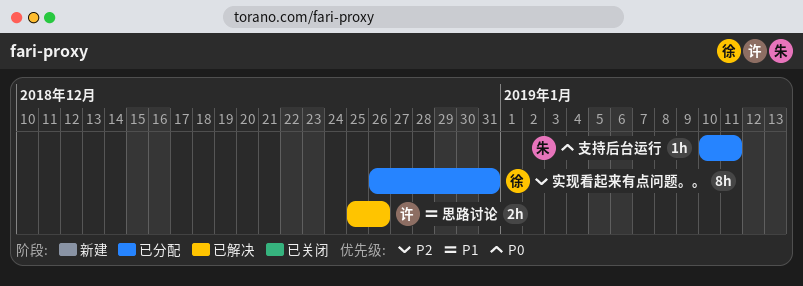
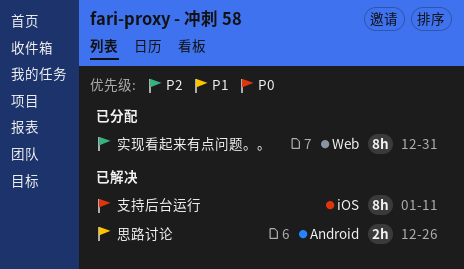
支持后台运行, status: 已分配 -> 已解决
支持后台运行, estimate: 1h -> 8h

